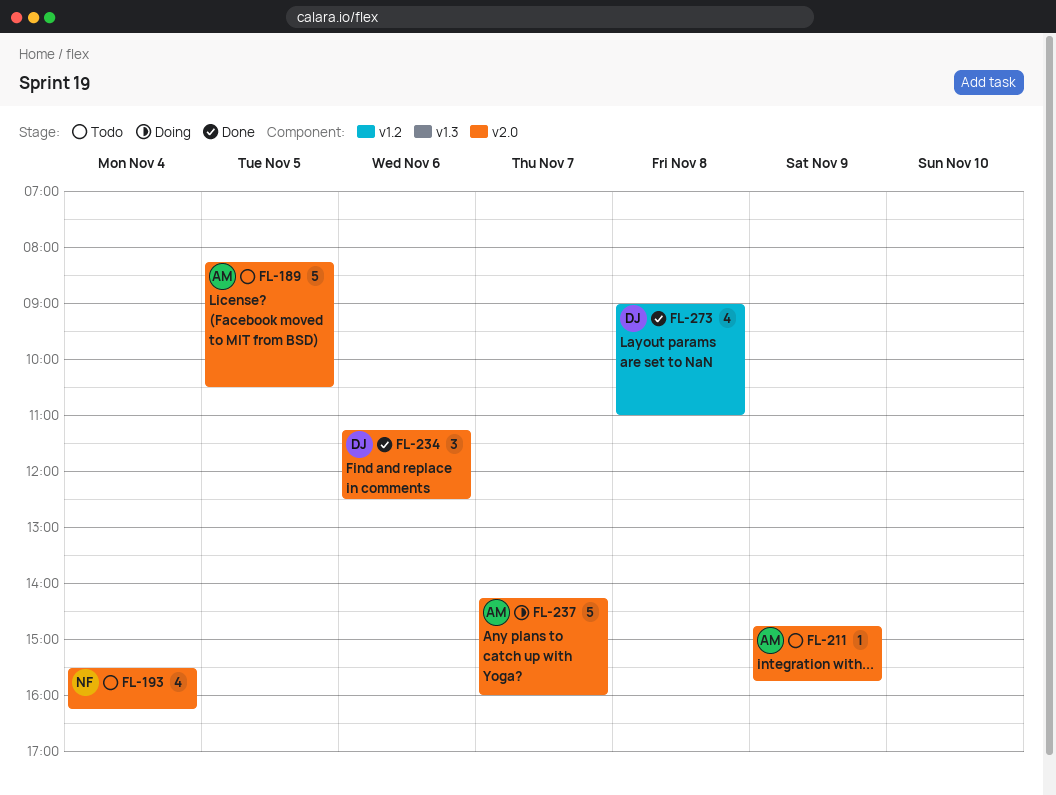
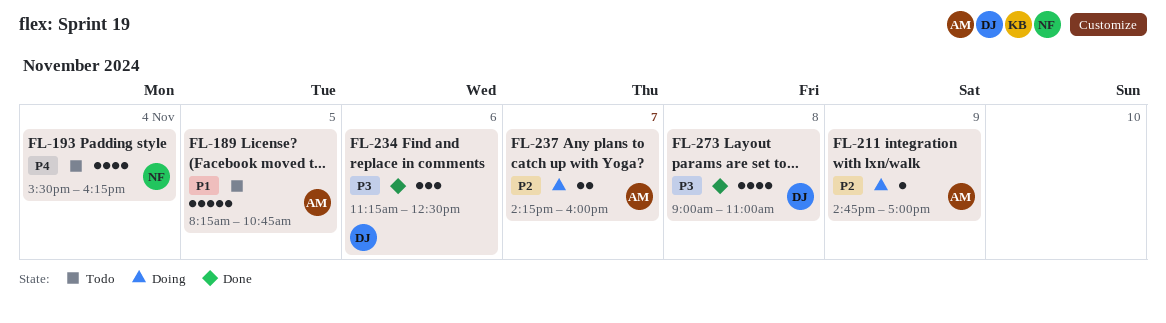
FL-189, ends: 10:30 -> 10:45
FL-211, status: Todo -> Doing
FL-211, ends: 15:45 -> 17:00
FL-237, estimate: 5 -> 2

